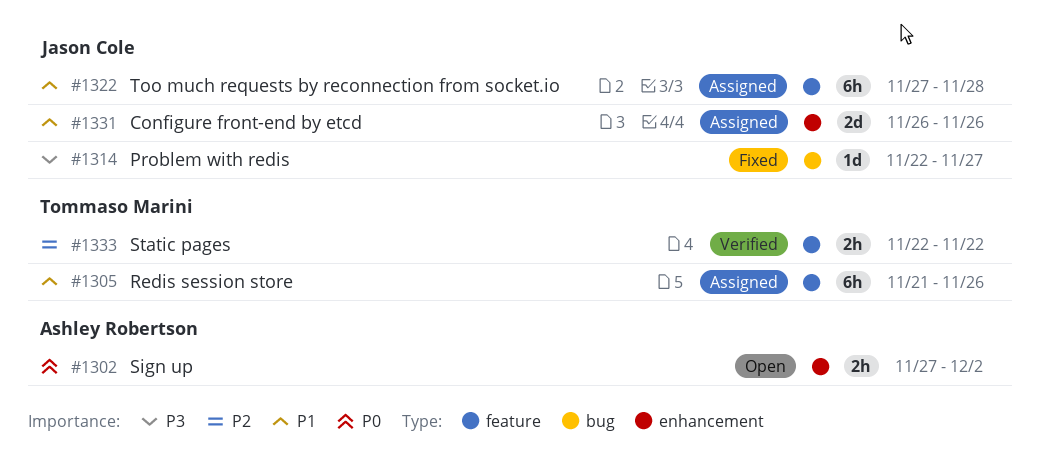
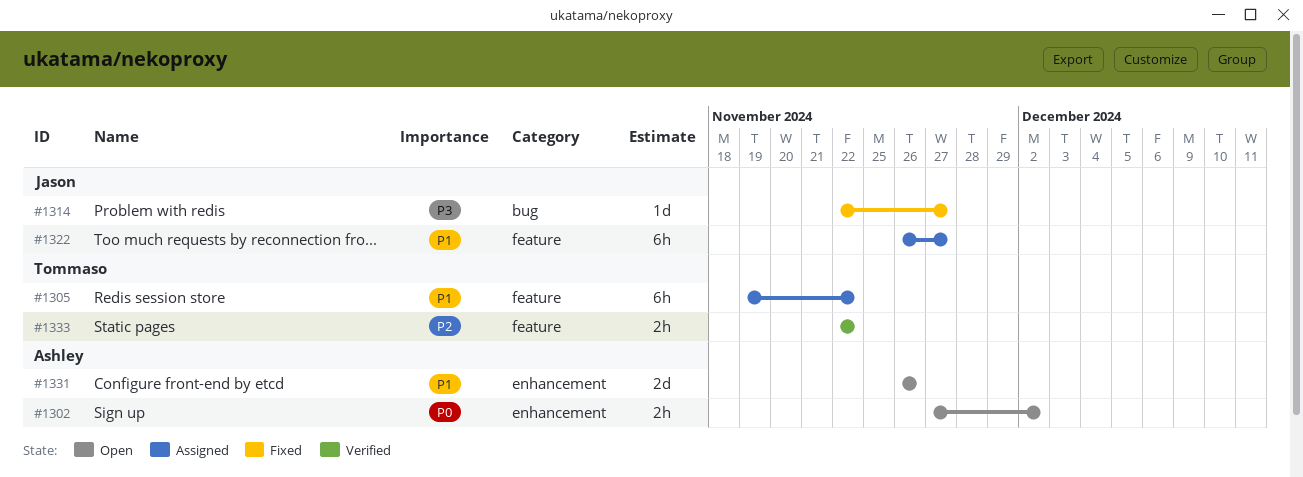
#1305, start: Nov 21 -> Nov 19
#1305, due: Nov 26 -> Nov 22
#1322, start: Nov 27 -> Nov 26
#1322, due: Nov 28 -> Nov 27
#1331, status: Assigned -> Open
#1331, owner: Jason Cole -> Ashley Robertson

